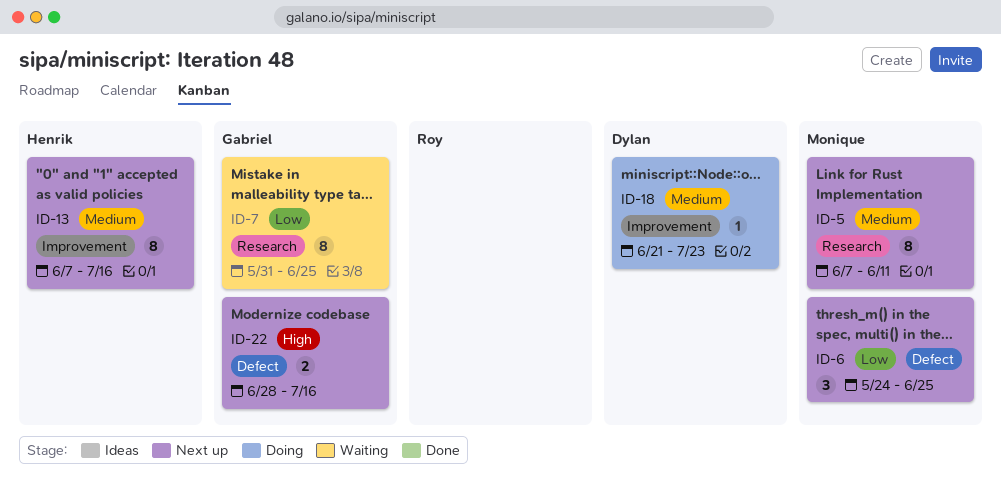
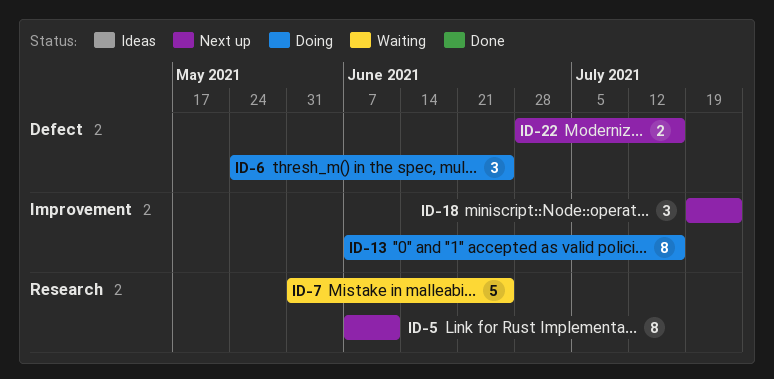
ID-6, status: Next up -> Doing
ID-7, estimate: 8 -> 5
ID-13, status: Next up -> Doing
ID-18, status: Doing -> Next up
ID-18, estimate: 1 -> 3
ID-18, start: Jun 21 -> Jul 19

